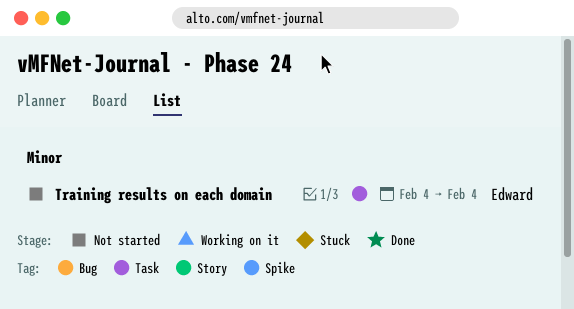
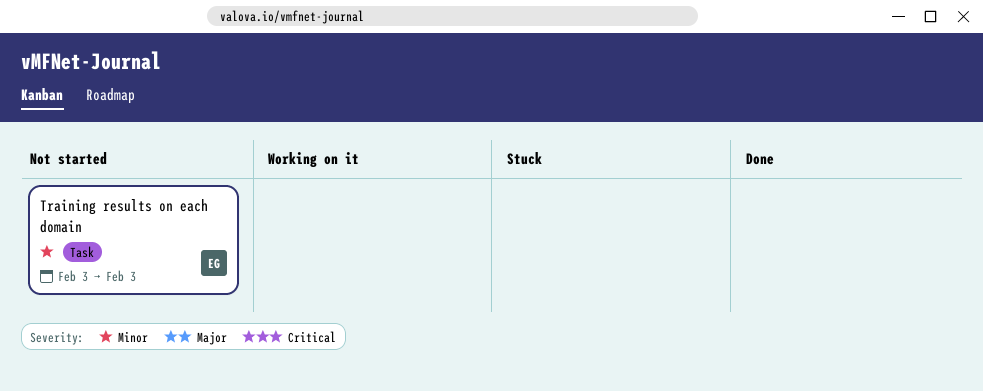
Training results on each domain, start: Feb 4 -> Feb 3
Training results on each domain, due: Feb 4 -> Feb 3

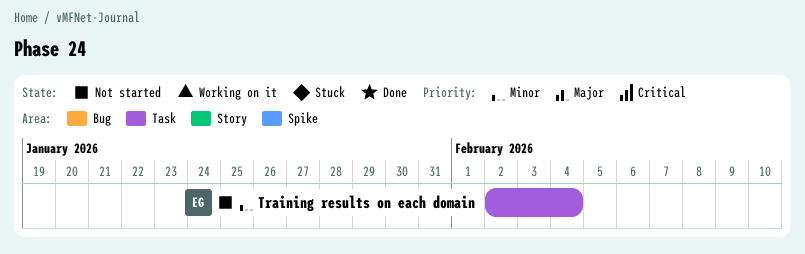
Training results on each domain, start: Feb 3 -> Feb 2
Training results on each domain, due: Feb 3 -> Feb 4

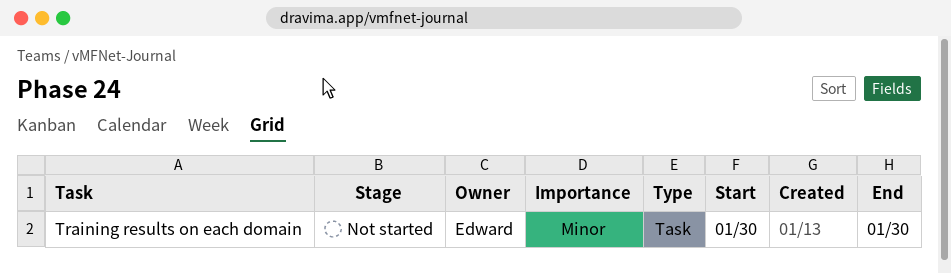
Training results on each domain, start: Feb 2 -> Jan 30
Training results on each domain, due: Feb 4 -> Jan 30

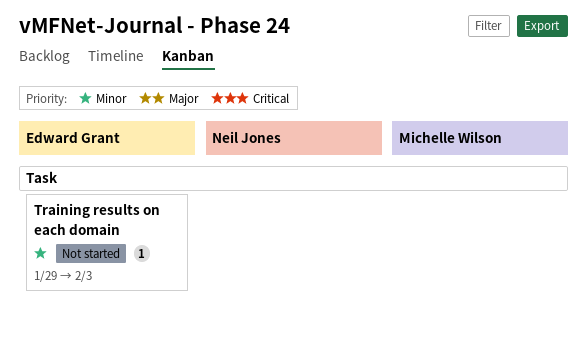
Training results on each domain, start: Jan 30 -> Jan 29
Training results on each domain, due: Jan 30 -> Feb 3

